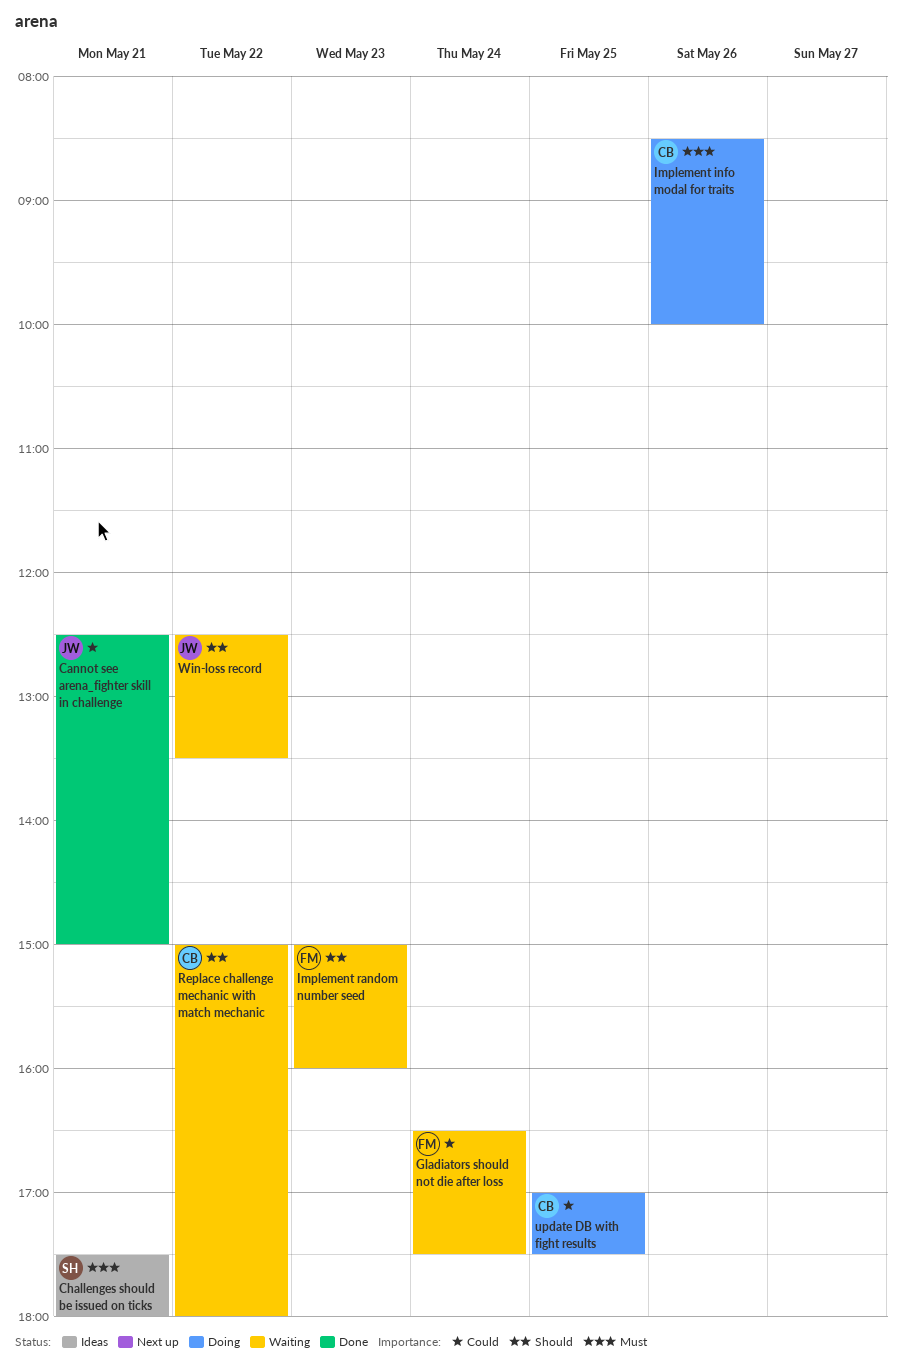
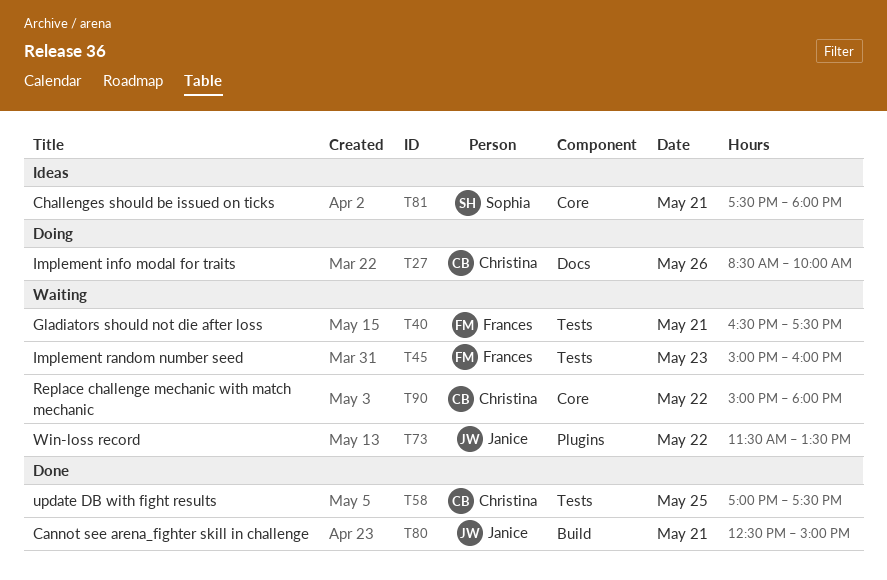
Gladiators should not die after loss, day: May 24 -> May 21
update DB with fight results, status: Doing -> Done
Win-loss record, begins: 12:30 -> 11:30

